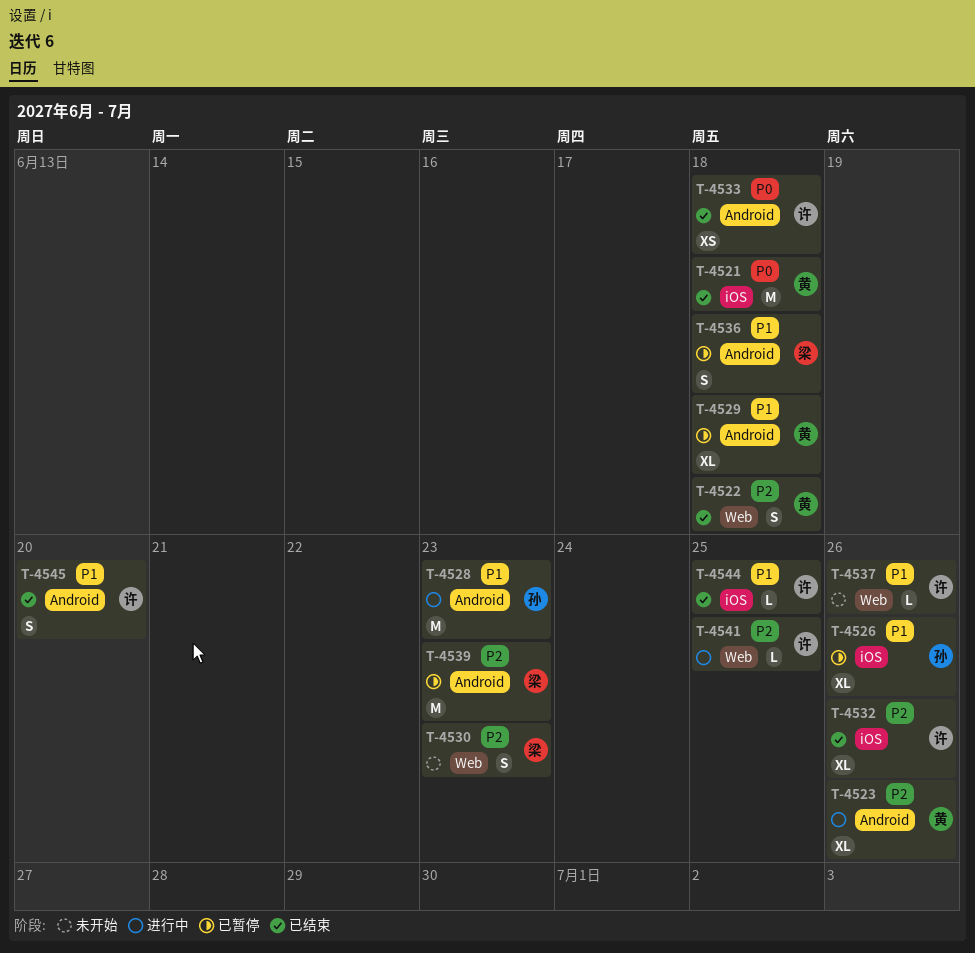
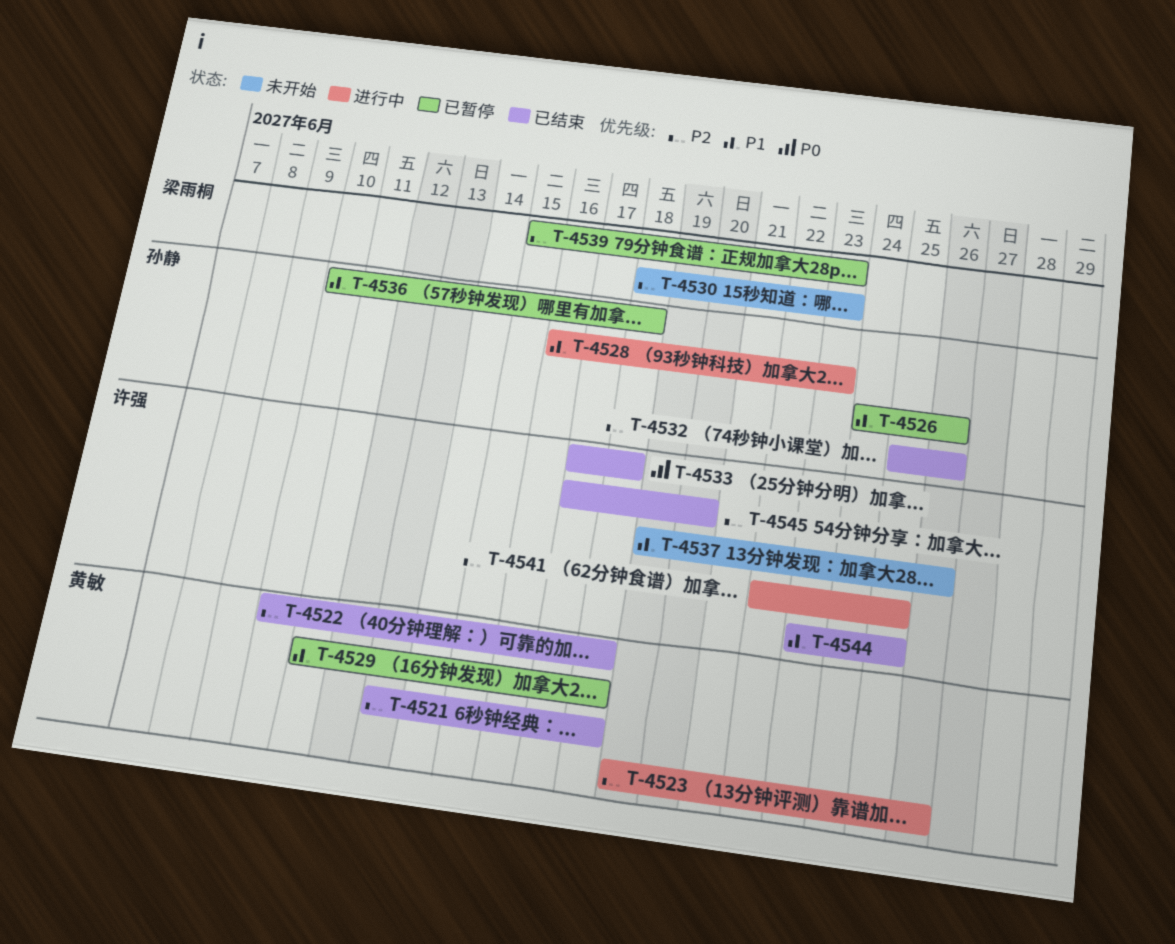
T-4521, priority: P0 -> P2
T-4532, owner: 许强 -> 孙静
T-4536, owner: 梁雨桐 -> 孙静
T-4545, priority: P1 -> P2

